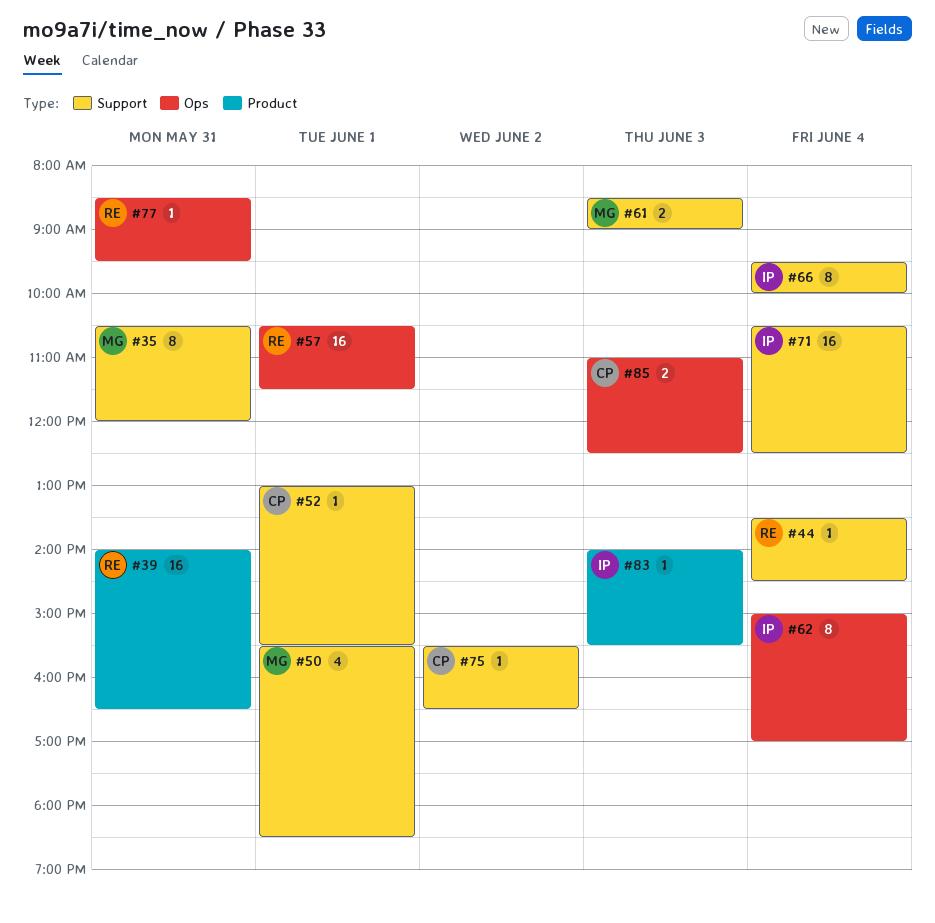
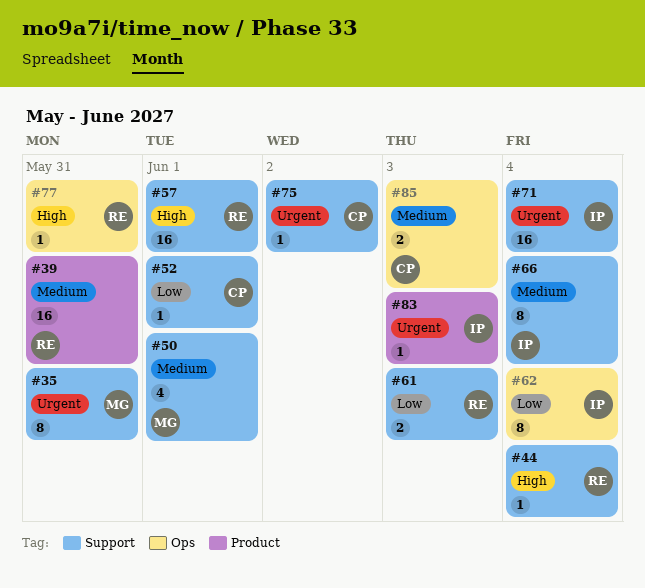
#57, label: Ops -> Support
#61, owner: MG -> RE

